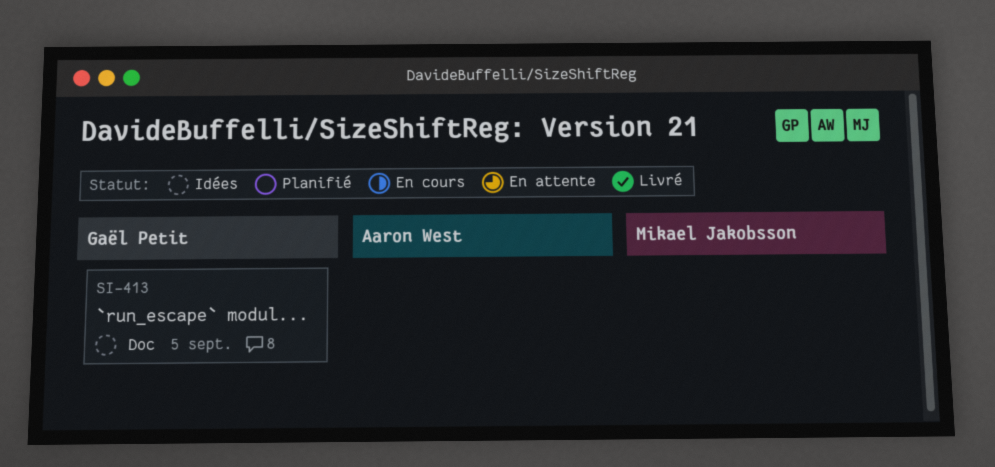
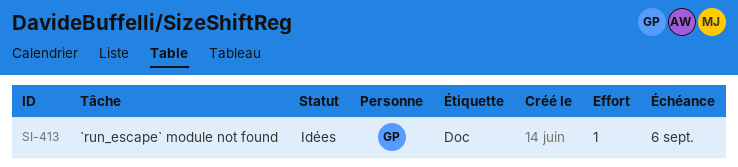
SI-413, due: Sep 5 -> Sep 6

